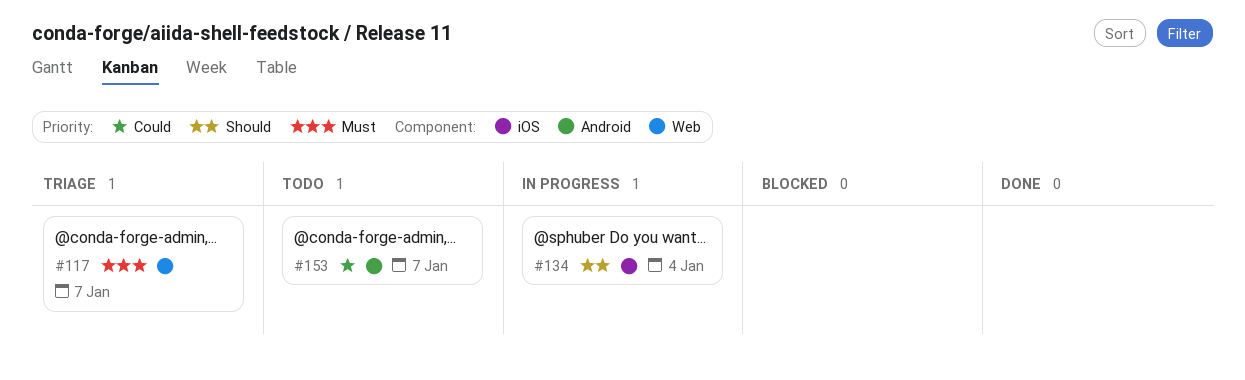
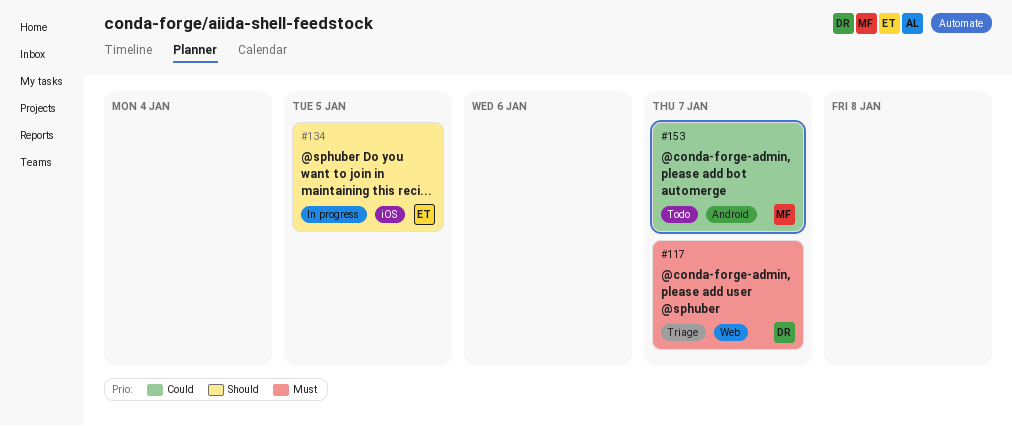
#134, due: Jan 4 -> Jan 5

